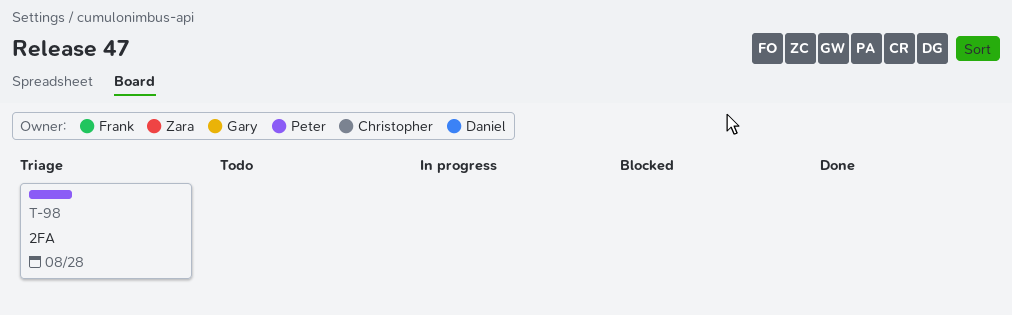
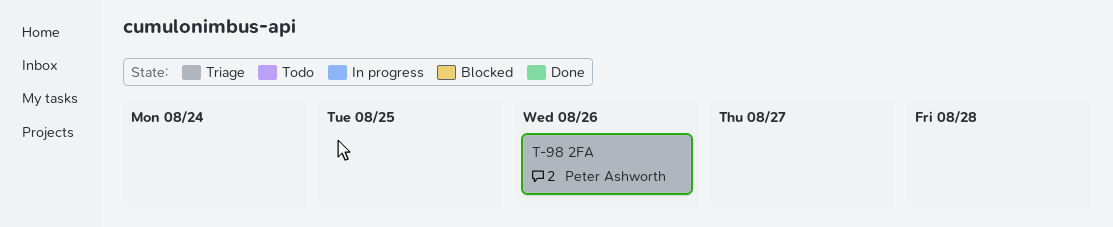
T-98, due: Aug 28 -> Aug 26

